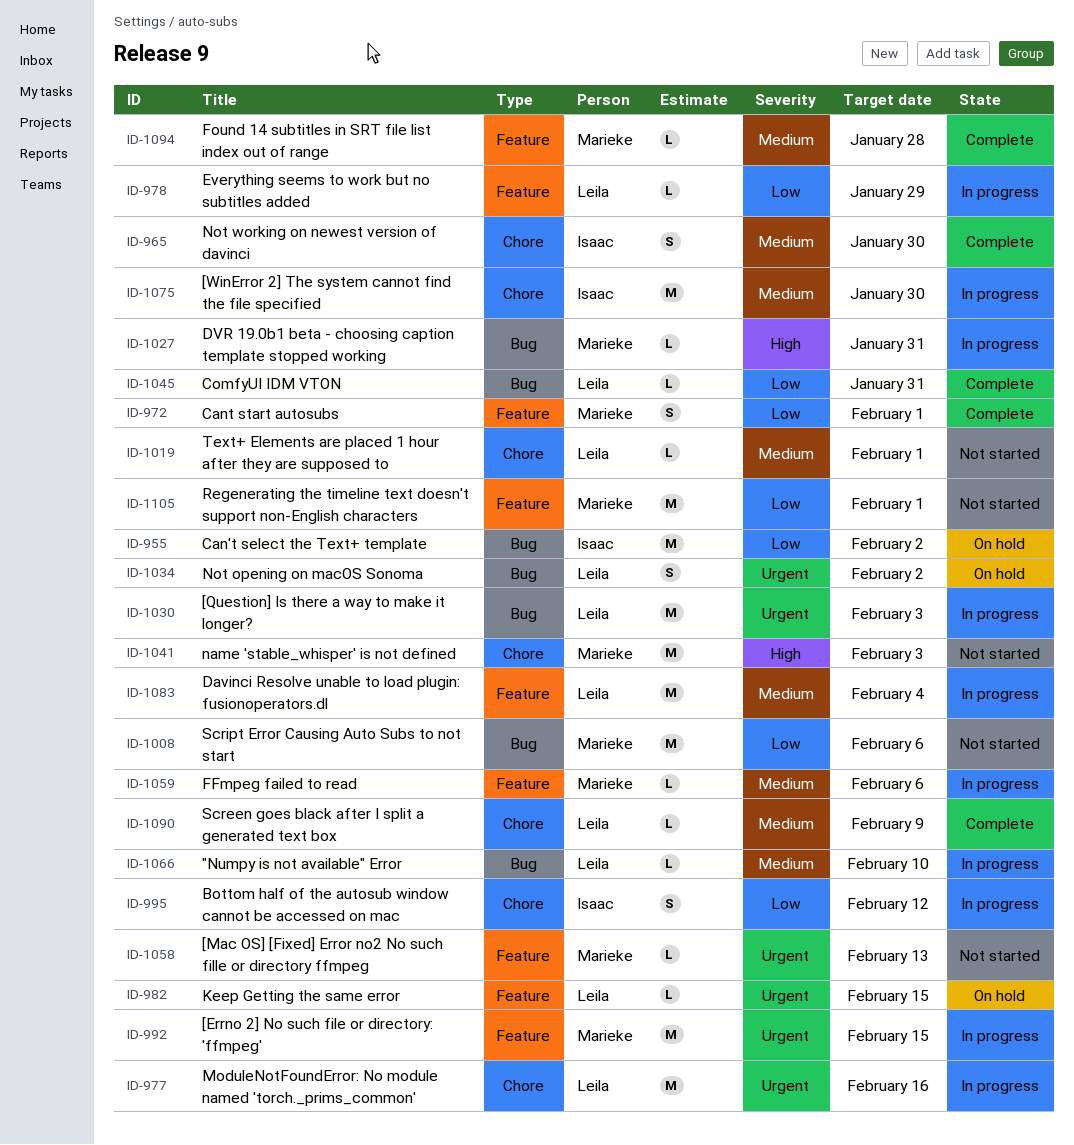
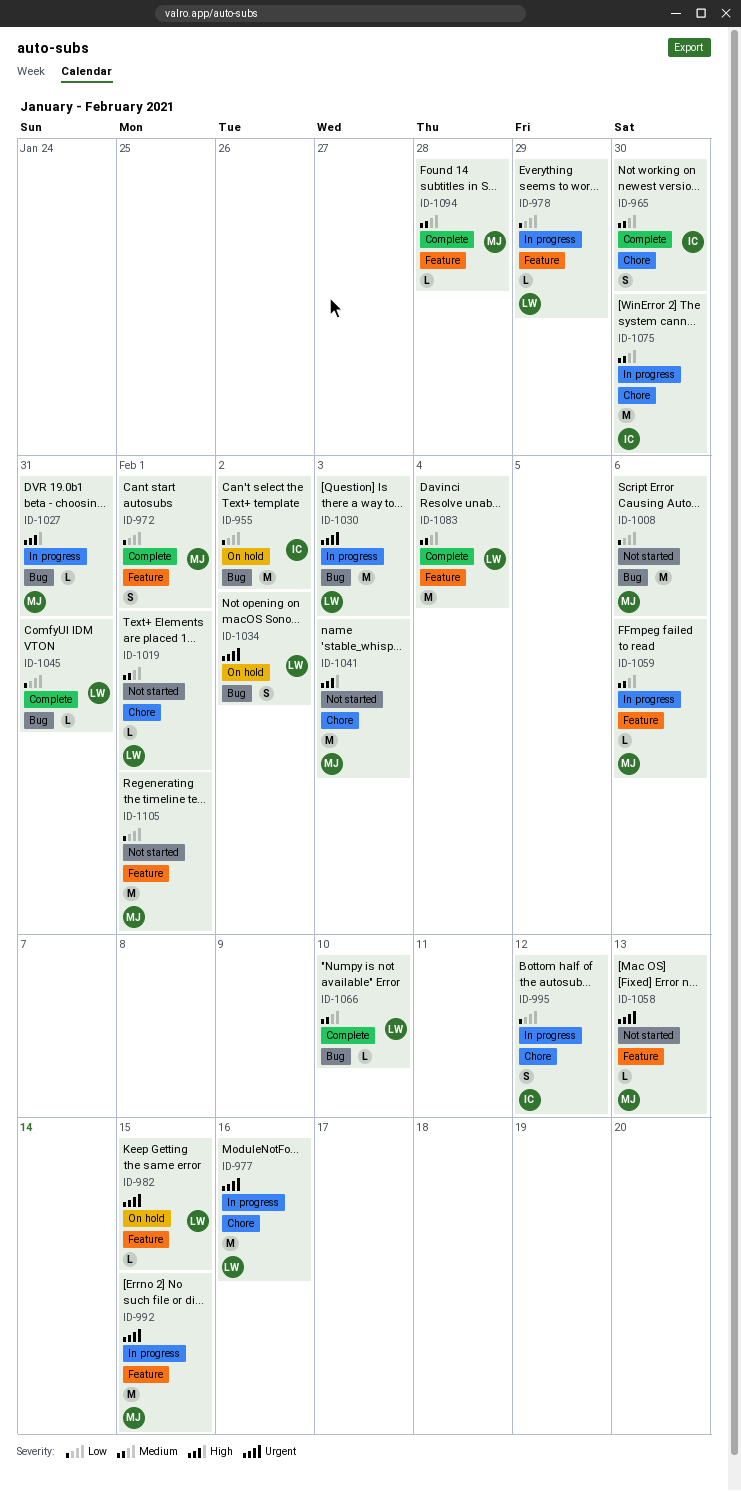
ID-1066, status: In progress -> Complete
ID-1083, status: In progress -> Complete
ID-1090: present -> none

